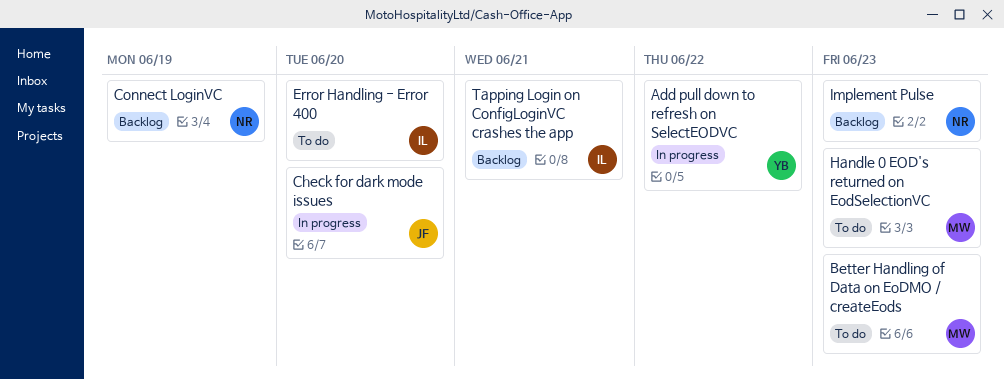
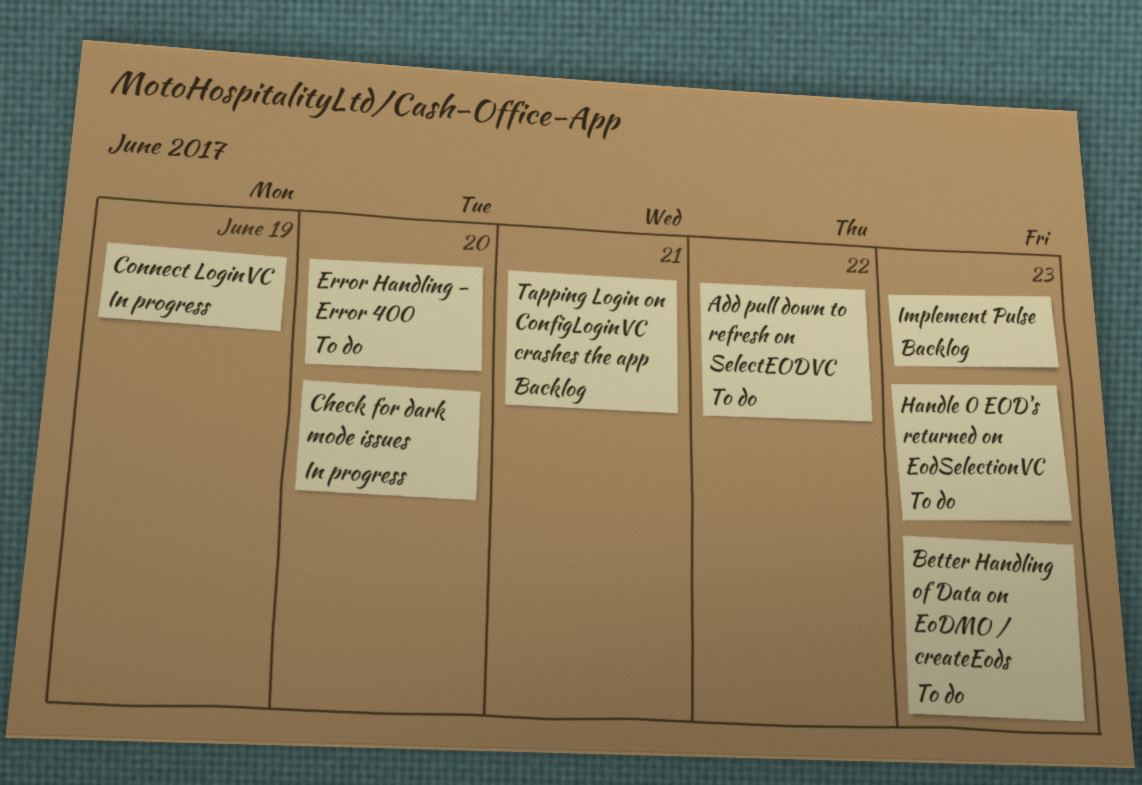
Add pull down to refresh on SelectEODVC, status: In progress -> To do
Connect LoginVC, status: Backlog -> In progress

